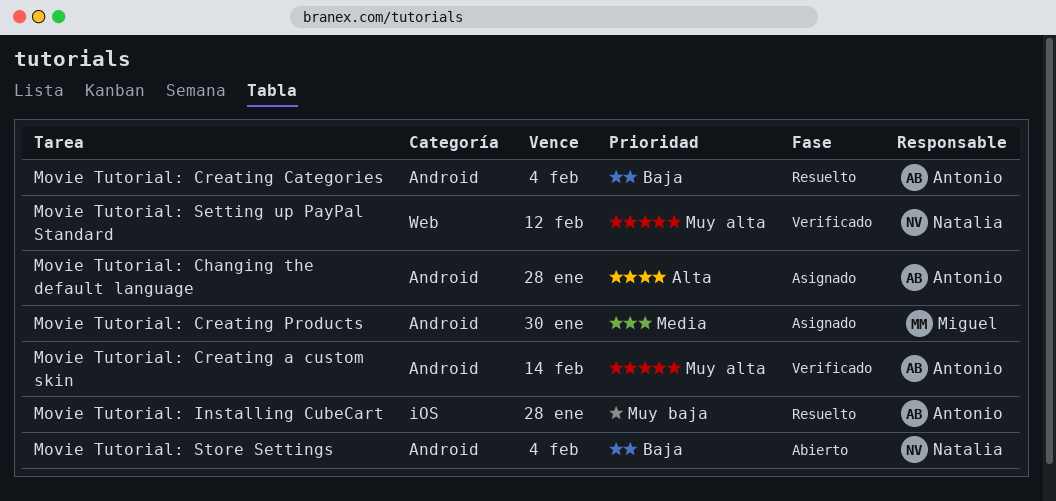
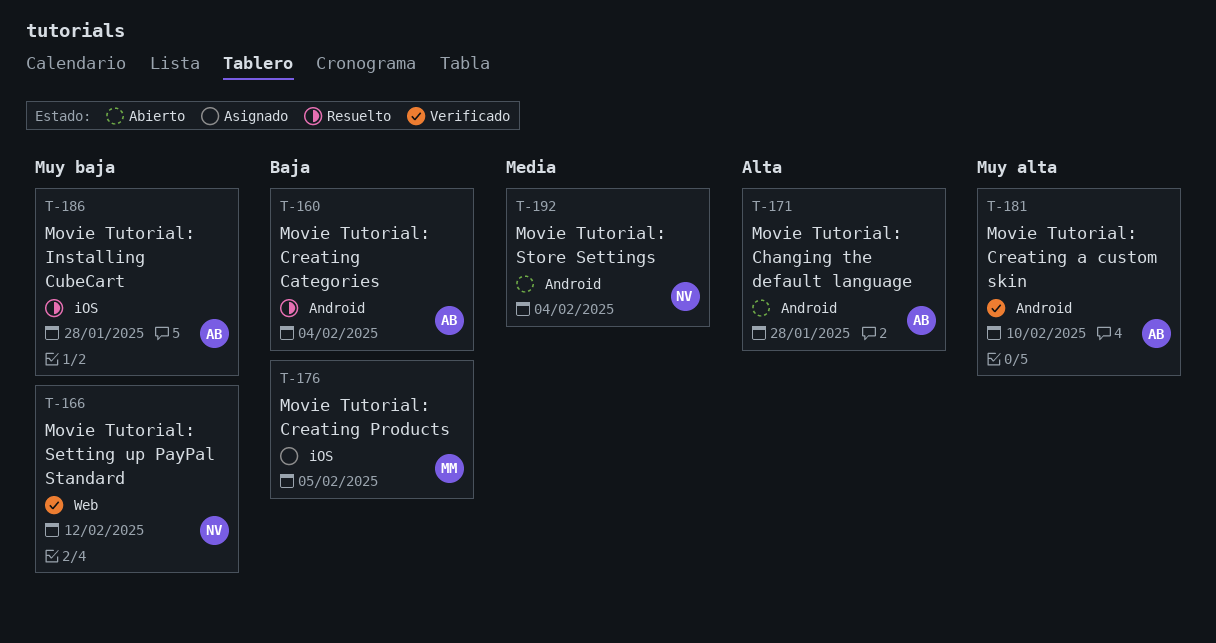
Movie Tutorial: Changing the default language, status: Asignado -> Abierto
Movie Tutorial: Creating a custom skin, due: Feb 14 -> Feb 10
Movie Tutorial: Creating Products, priority: Media -> Baja
Movie Tutorial: Creating Products, label: Android -> iOS
Movie Tutorial: Creating Products, due: Jan 30 -> Feb 5
Movie Tutorial: Setting up PayPal Standard, priority: Muy alta -> Muy baja
Movie Tutorial: Store Settings, priority: Baja -> Media

